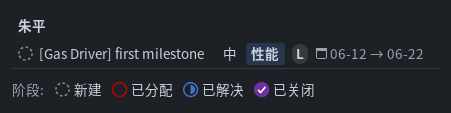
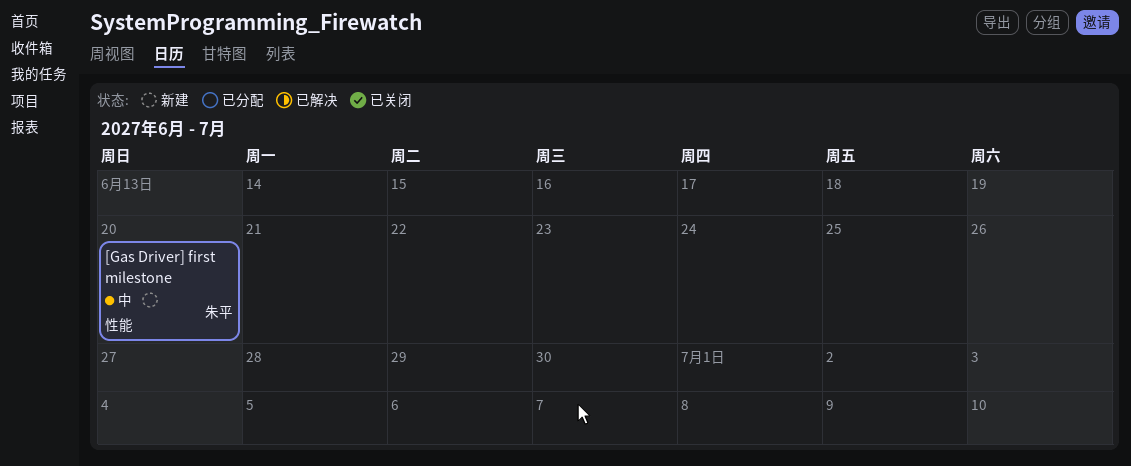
[Gas Driver] first milestone, due: Jun 22 -> Jun 20

